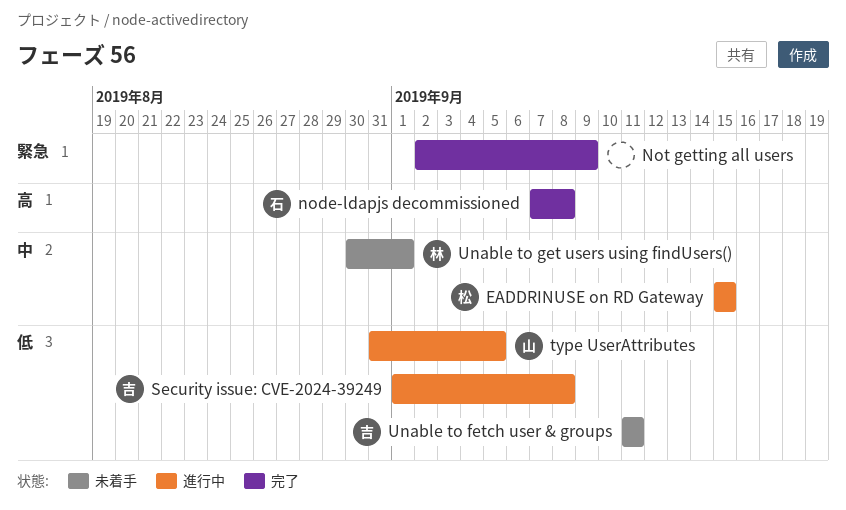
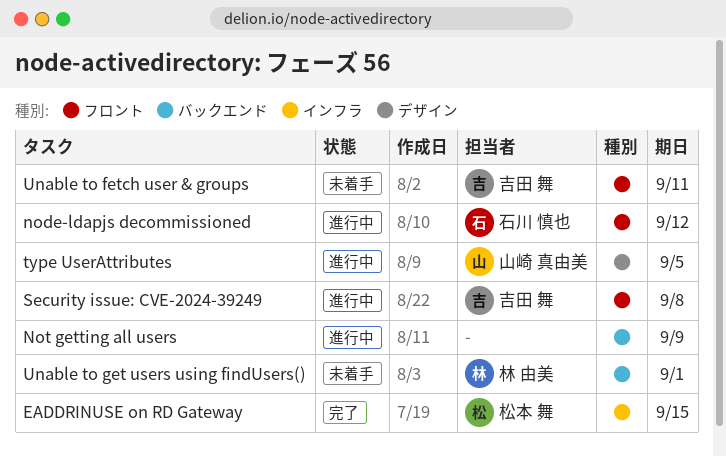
EADDRINUSE on RD Gateway, status: 進行中 -> 完了
node-ldapjs decommissioned, status: 完了 -> 進行中
node-ldapjs decommissioned, due: Sep 8 -> Sep 12
Not getting all users, status: 完了 -> 進行中

